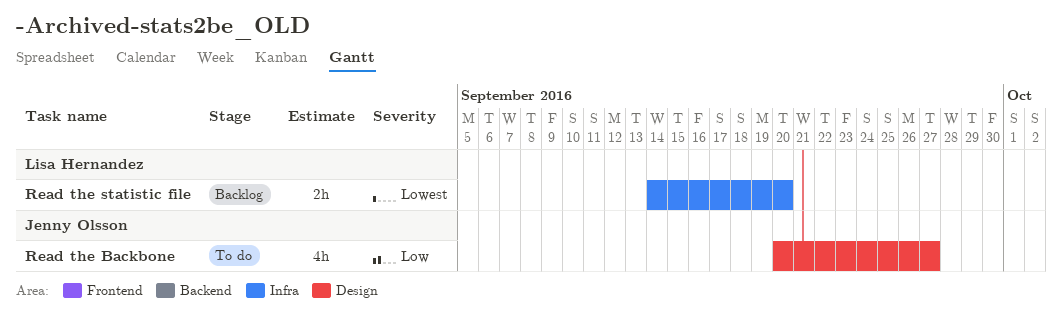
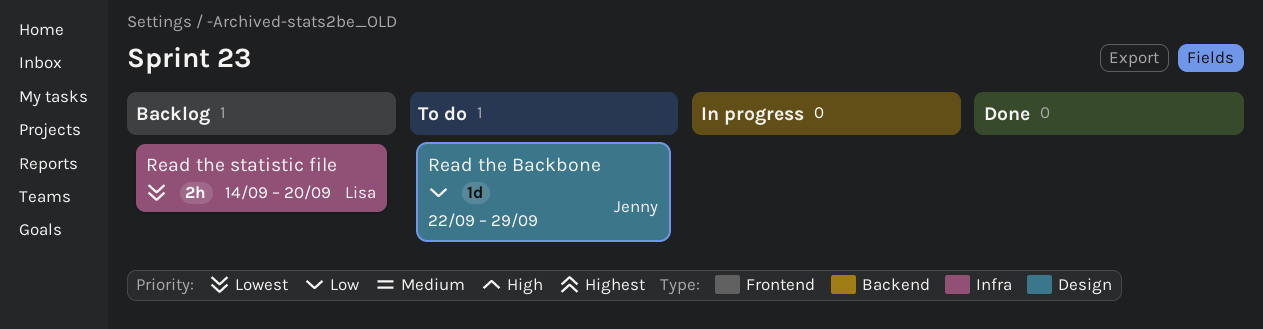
Read the Backbone, estimate: 4h -> 1d
Read the Backbone, start: Sep 20 -> Sep 22
Read the Backbone, due: Sep 27 -> Sep 29

